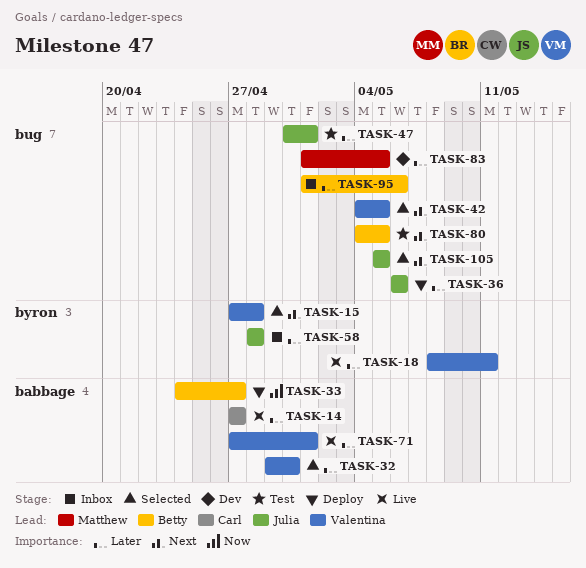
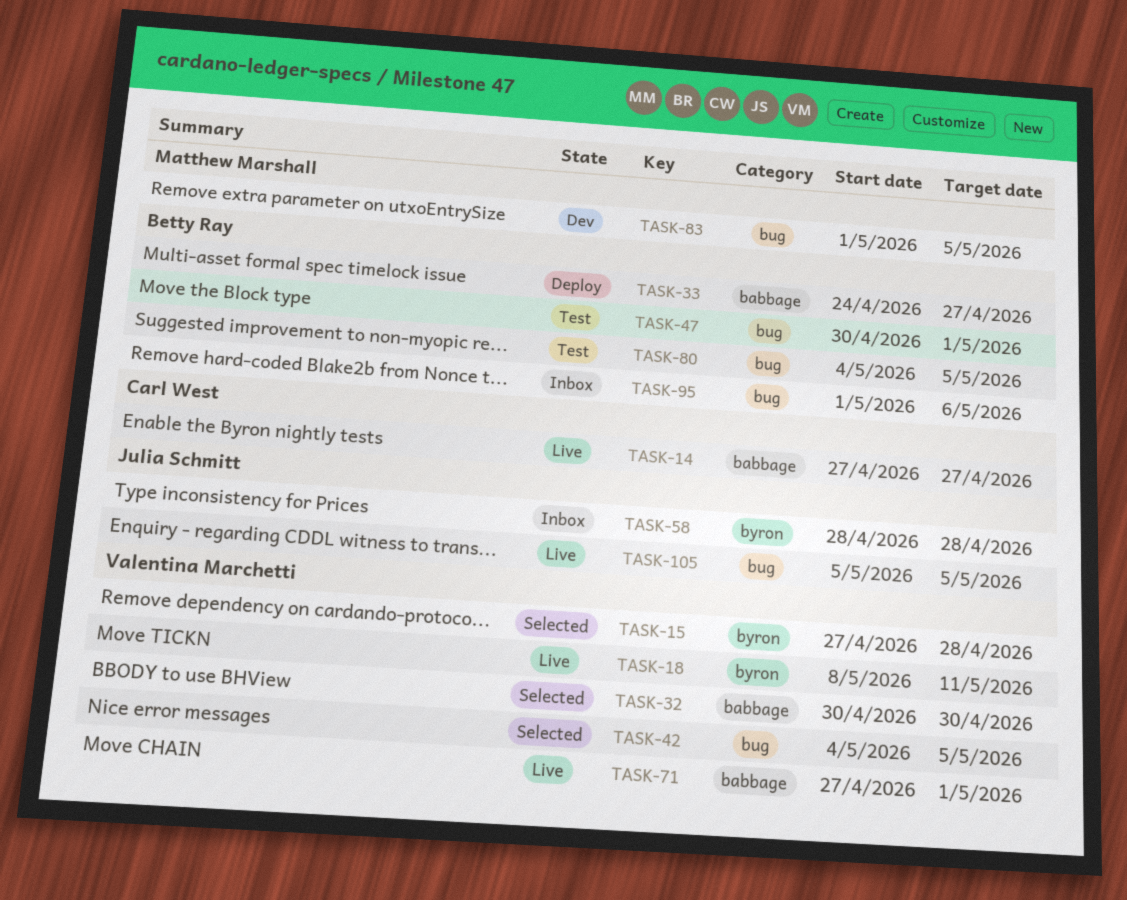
TASK-32, start: Apr 29 -> Apr 30
TASK-36: present -> none
TASK-47, owner: Julia Schmitt -> Betty Ray
TASK-105, status: Selected -> Live

